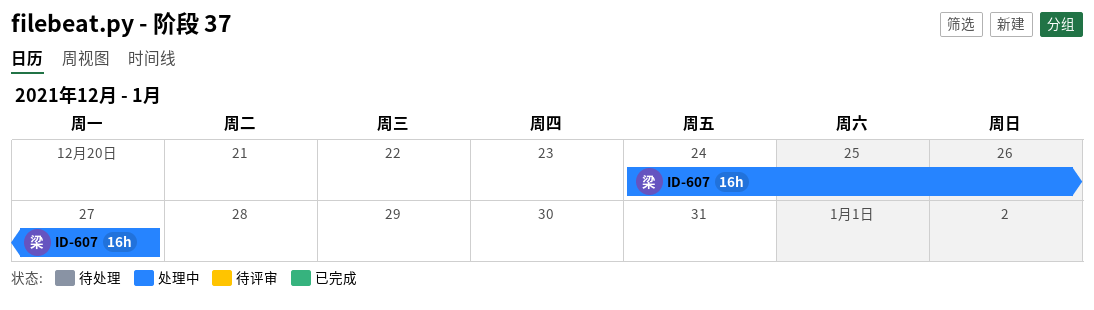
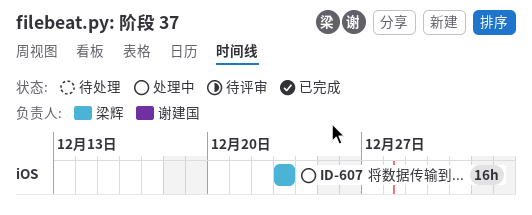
ID-607, start: Dec 24 -> Dec 23
ID-607, due: Dec 27 -> Dec 23

